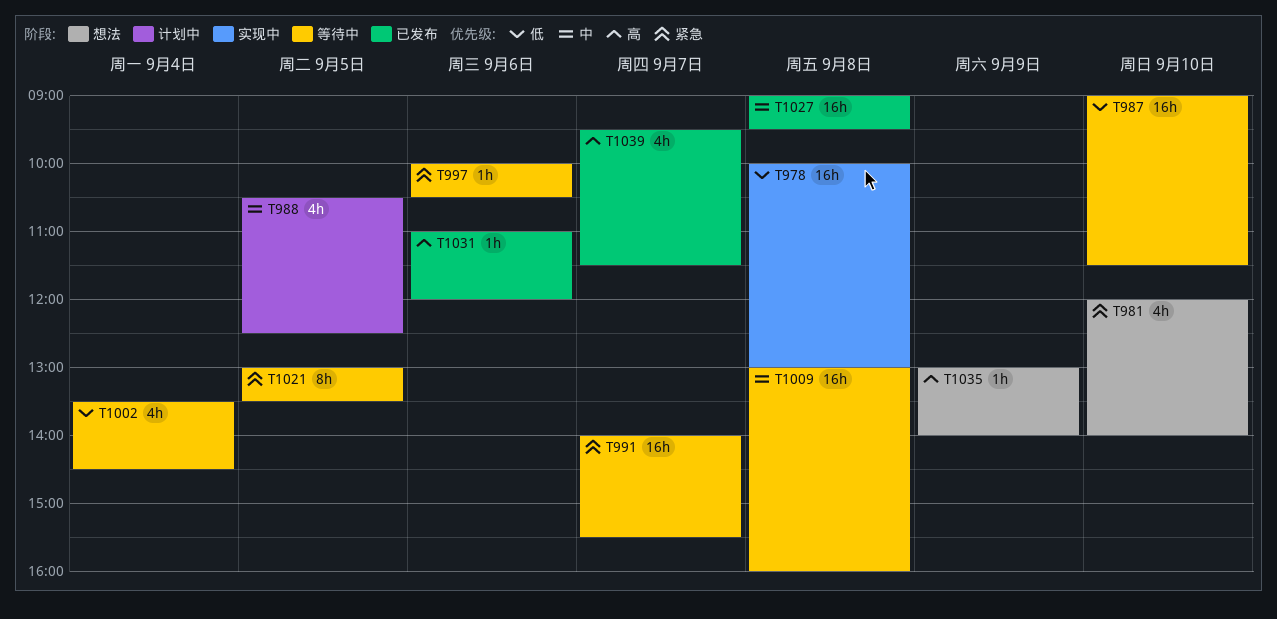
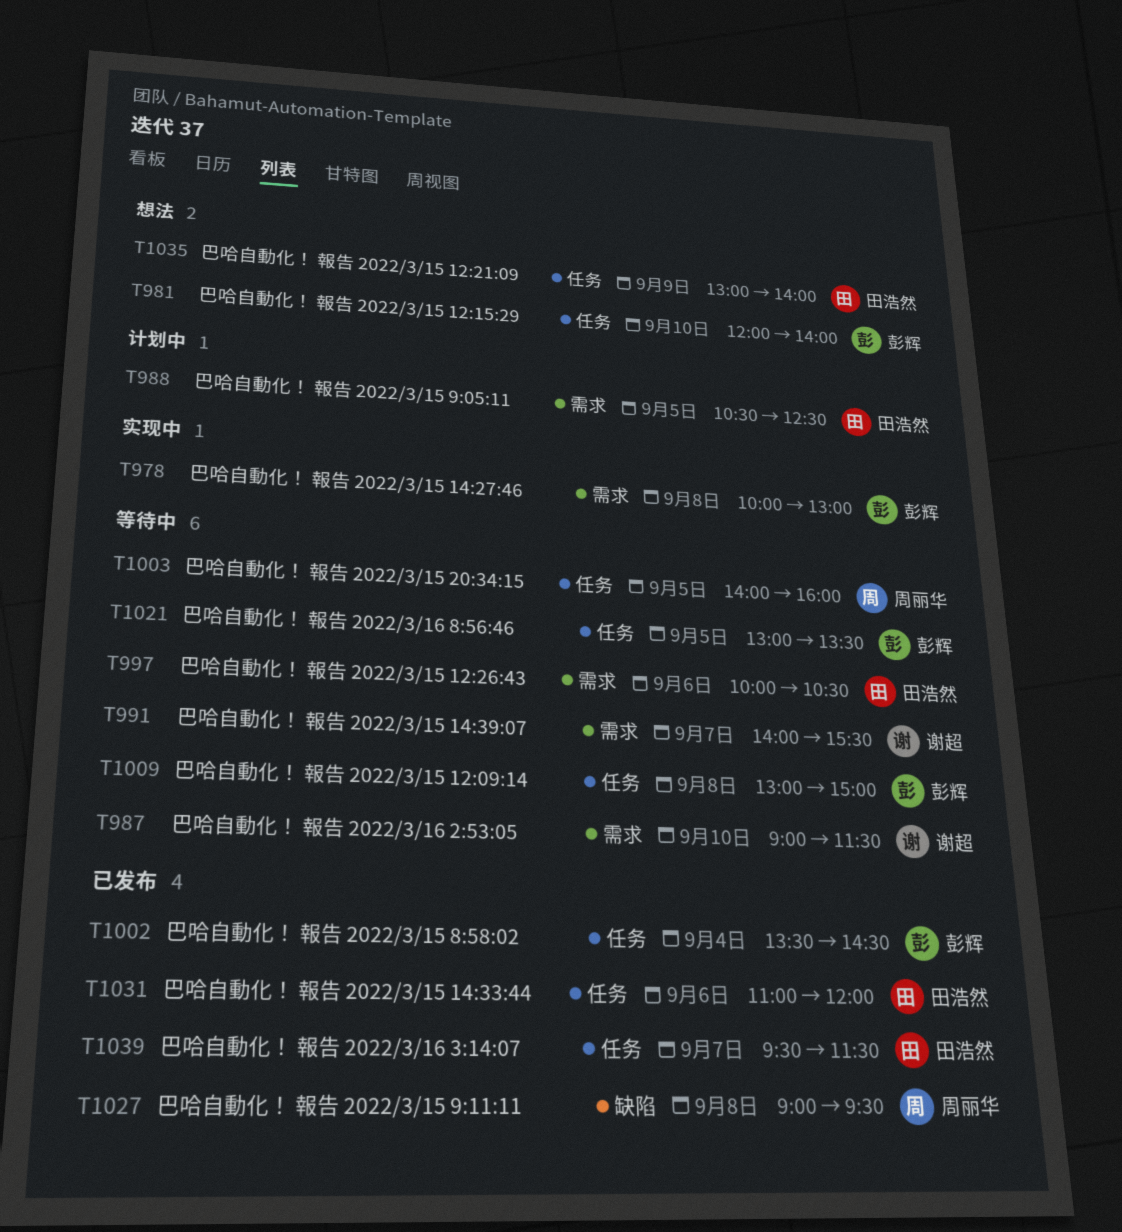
T1002, status: 等待中 -> 已发布
T1003: none -> present
T1009, ends: 16:00 -> 15:00

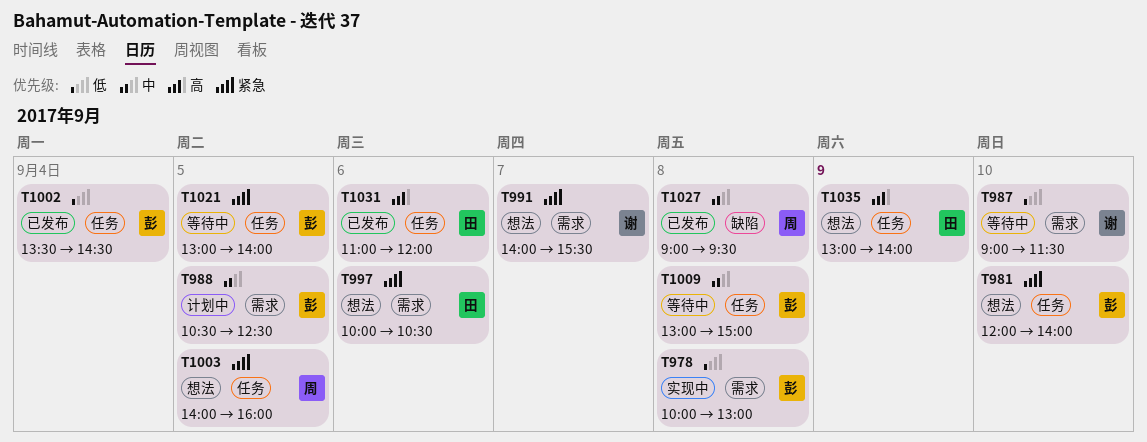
T988, owner: 田浩然 -> 彭辉
T991, status: 等待中 -> 想法
T997, status: 等待中 -> 想法
T1003, status: 等待中 -> 想法
T1021, ends: 13:30 -> 14:00
T1039: present -> none

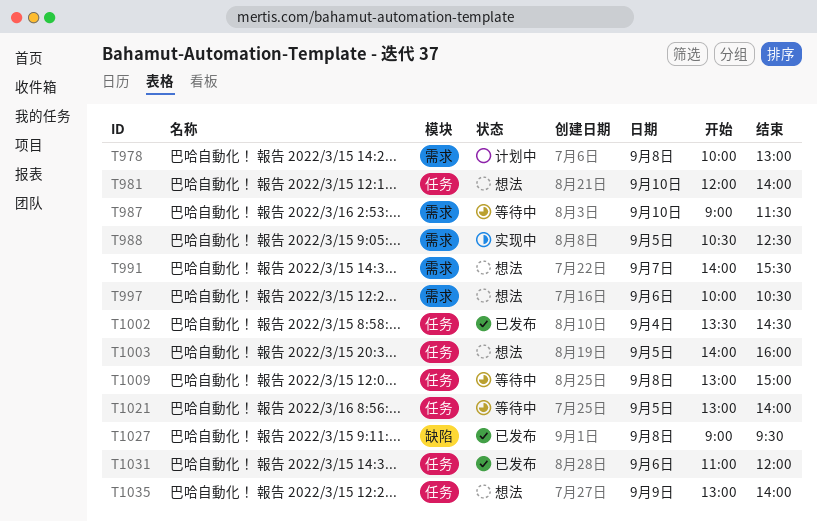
T978, status: 实现中 -> 计划中
T988, status: 计划中 -> 实现中

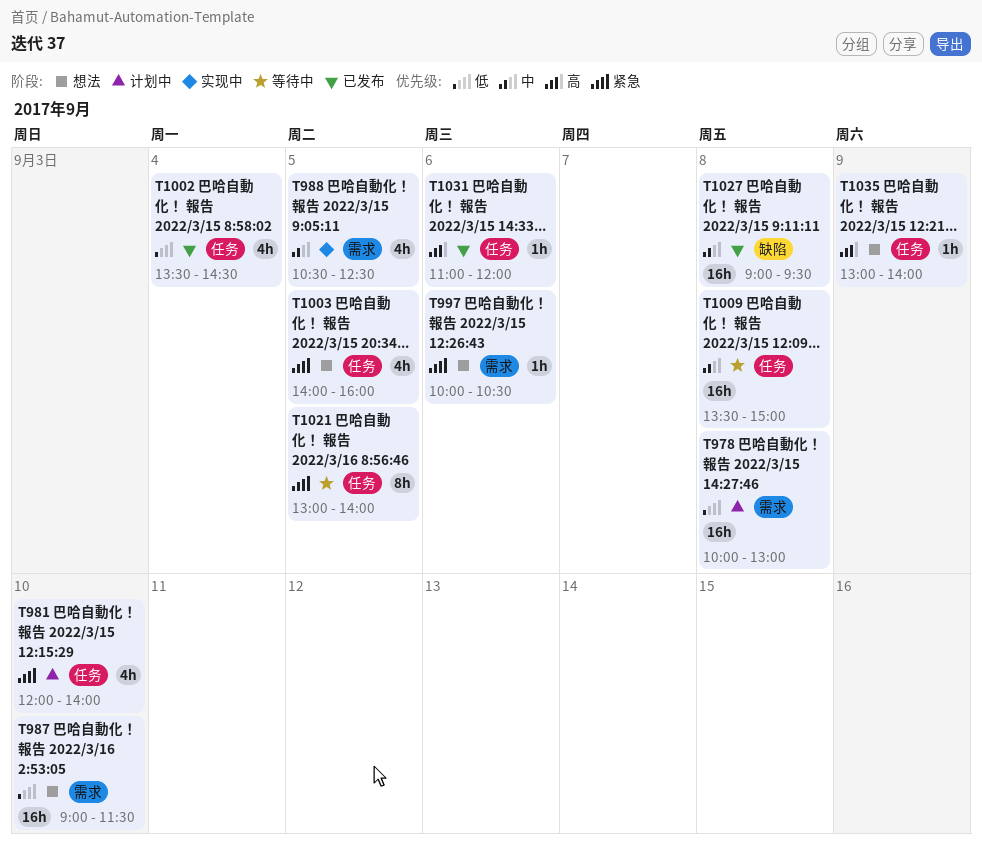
T981, status: 想法 -> 计划中
T987, status: 等待中 -> 想法
T991: present -> none
T1009, begins: 13:00 -> 13:30

